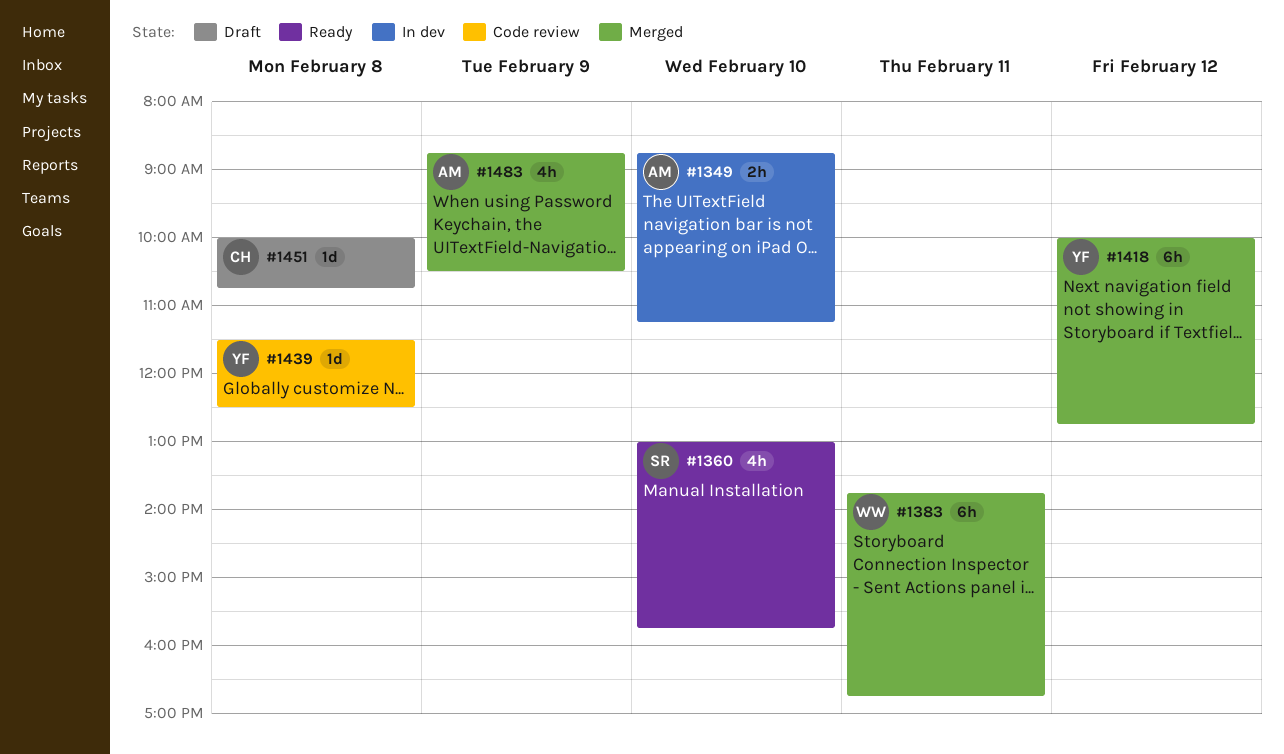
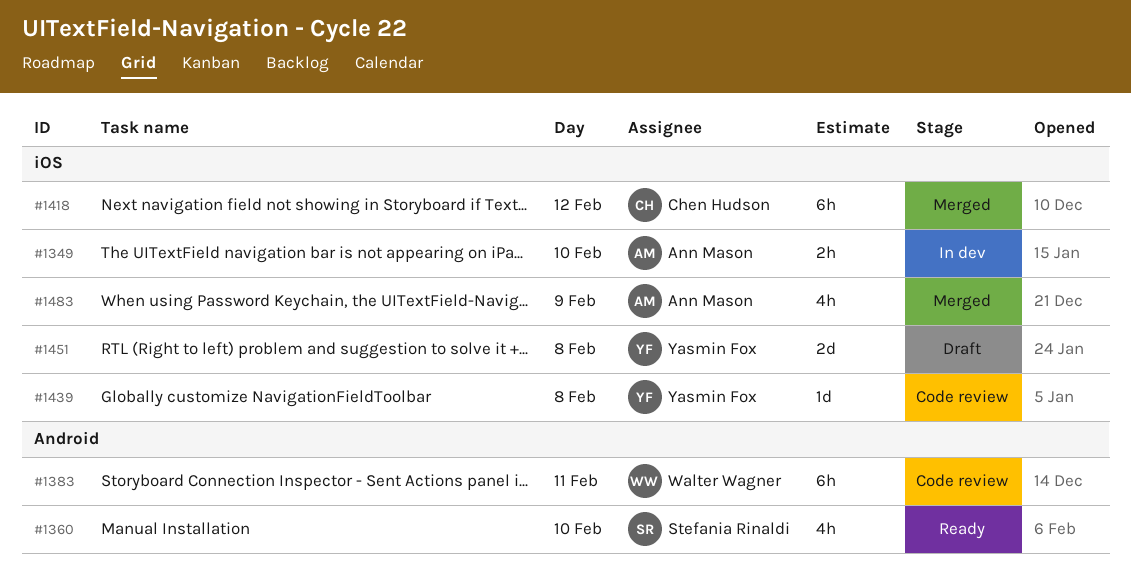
#1383, status: Merged -> Code review
#1418, owner: Yasmin Fox -> Chen Hudson
#1451, owner: Chen Hudson -> Yasmin Fox
#1451, estimate: 1d -> 2d

